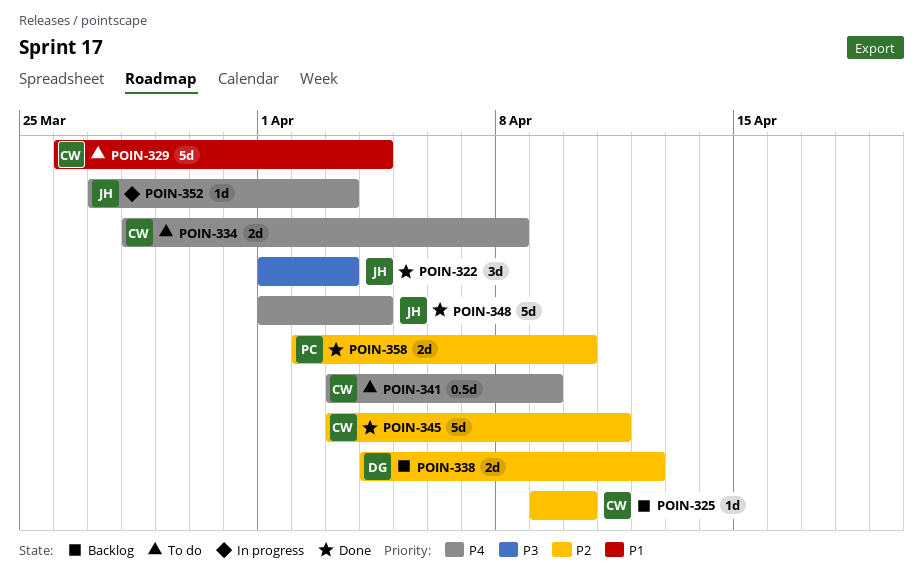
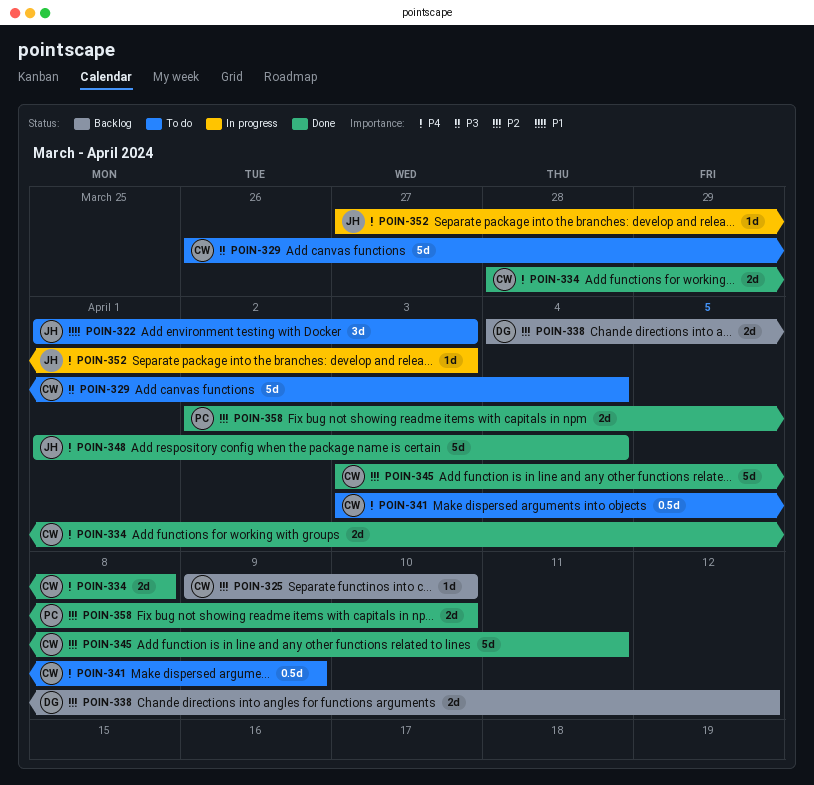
POIN-322, status: Done -> To do
POIN-322, priority: P3 -> P1
POIN-329, priority: P1 -> P3
POIN-334, status: To do -> Done

